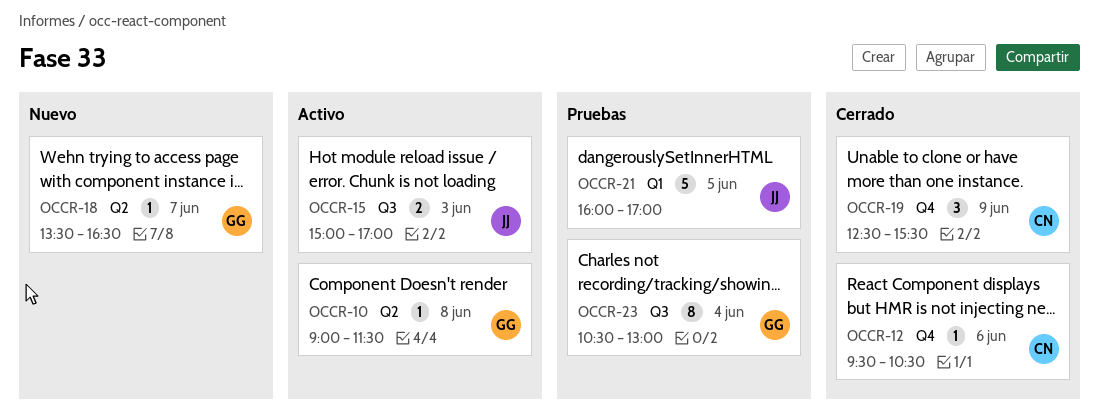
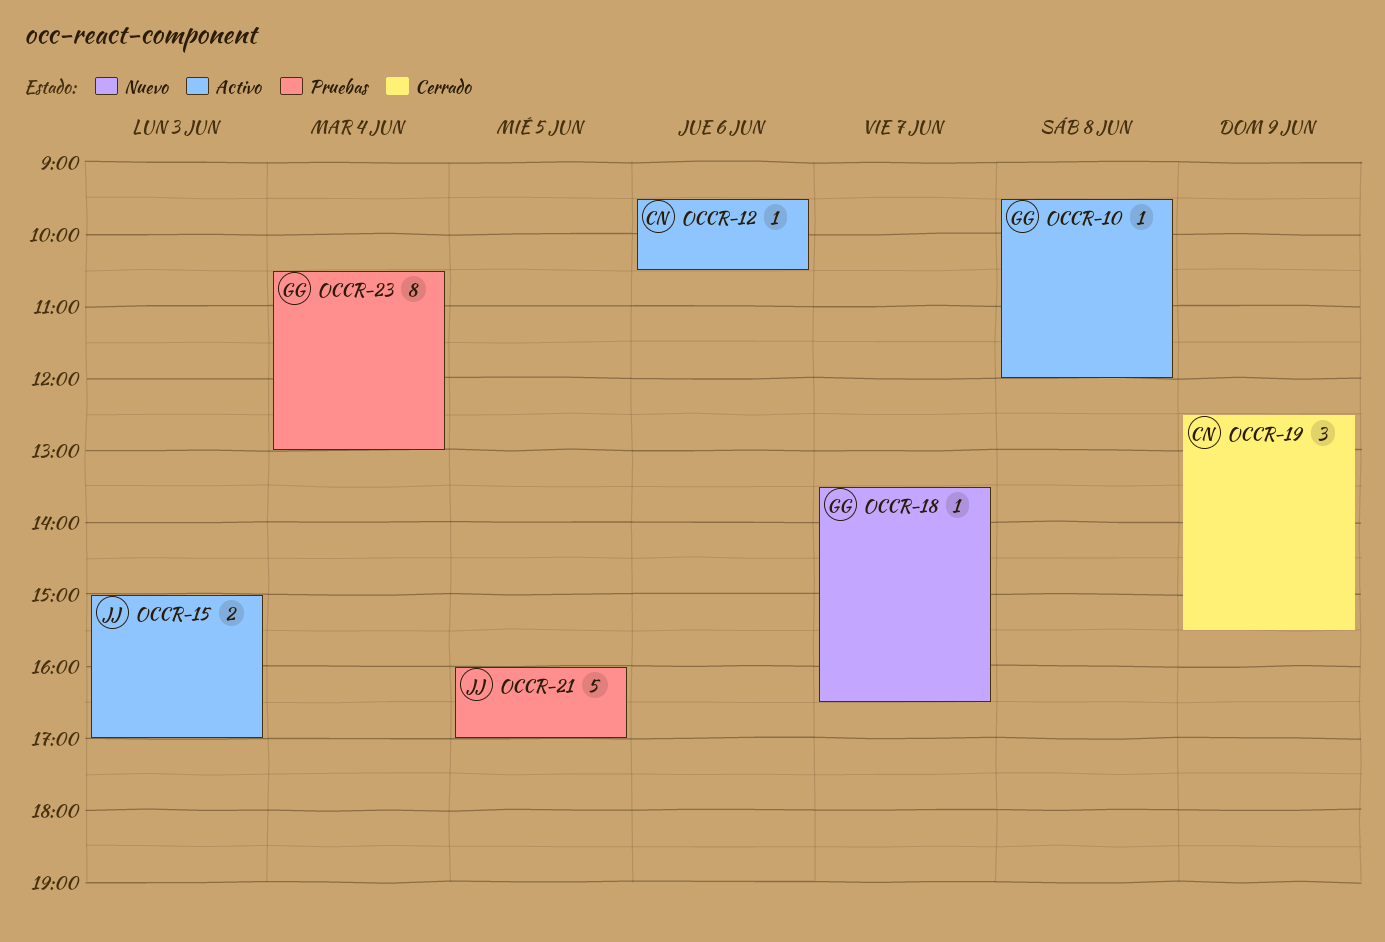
OCCR-10, begins: 09:00 -> 09:30
OCCR-10, ends: 11:30 -> 12:00
OCCR-12, status: Cerrado -> Activo

